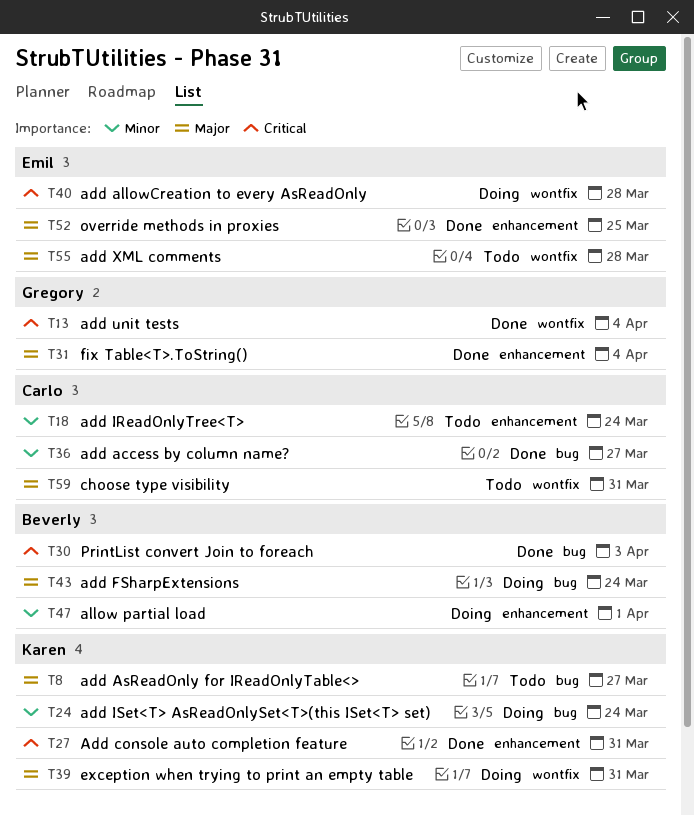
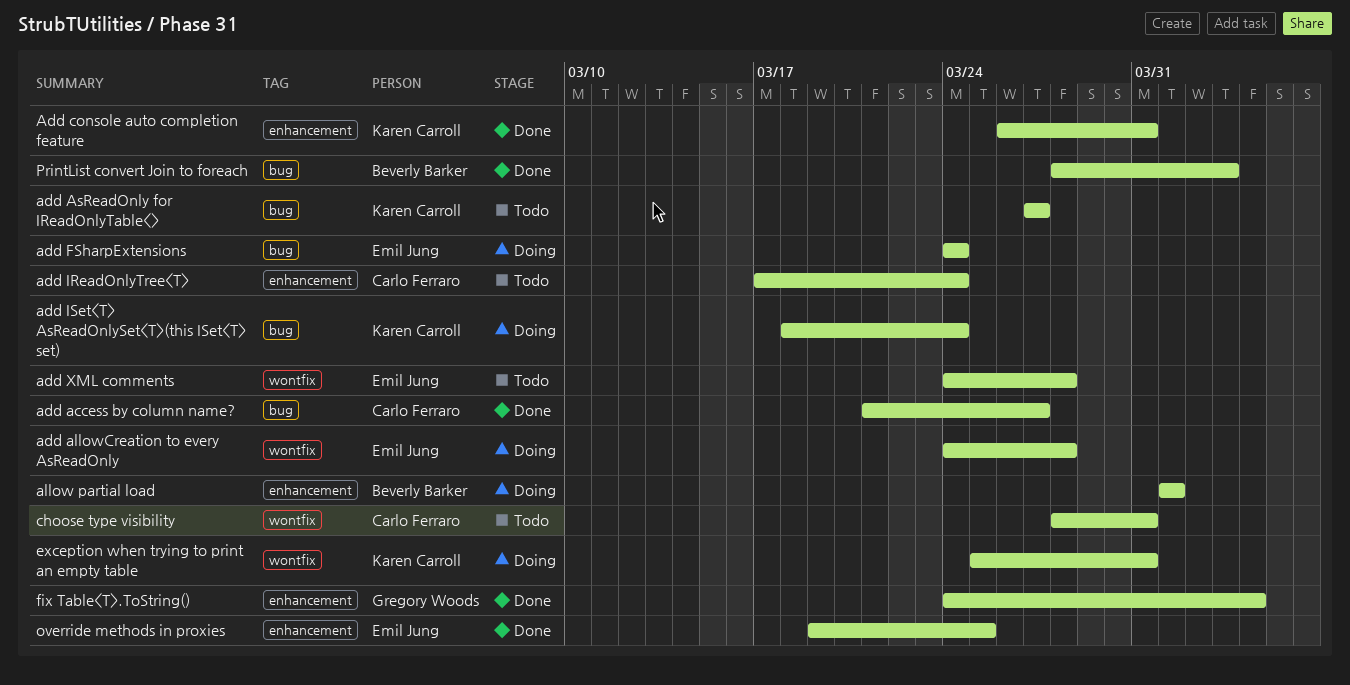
add FSharpExtensions, owner: Beverly Barker -> Emil Jung
add unit tests: present -> none

